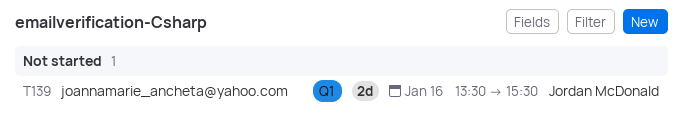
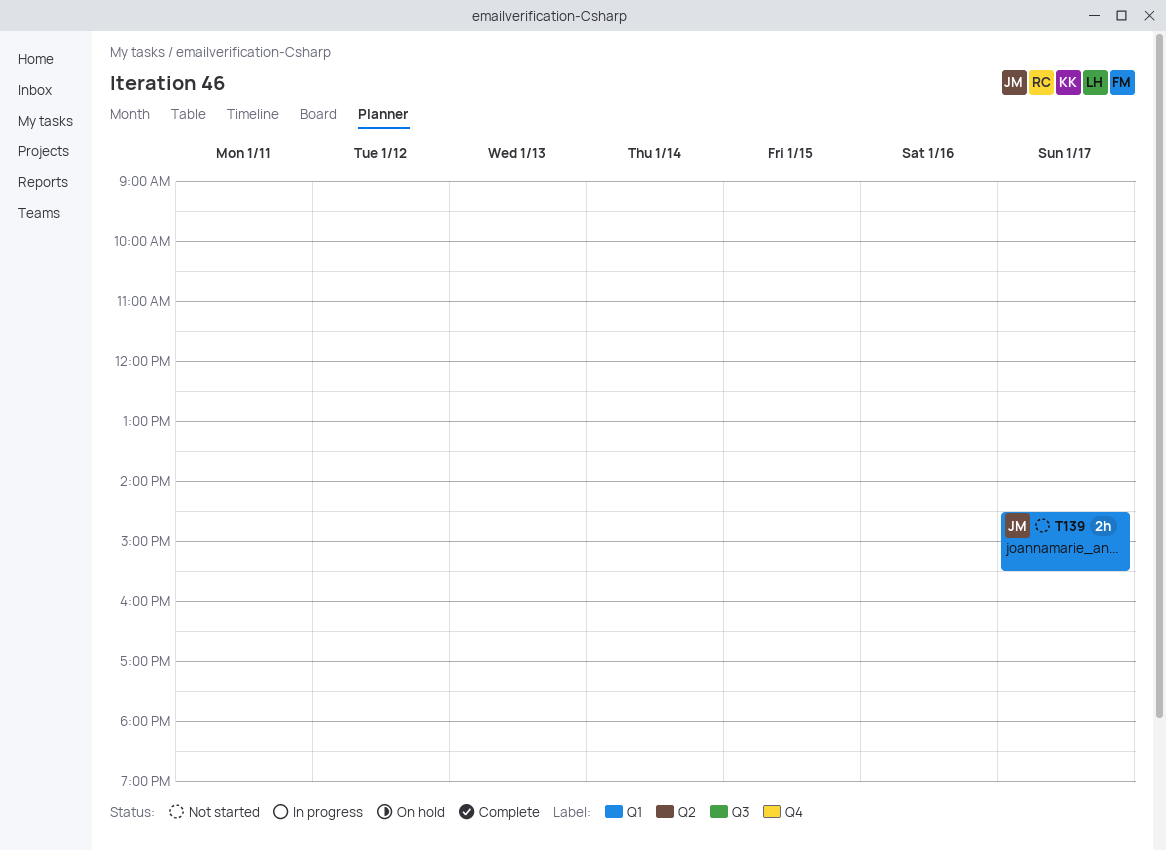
T139, estimate: 2d -> 2h
T139, day: Jan 16 -> Jan 17
T139, begins: 13:30 -> 14:30

